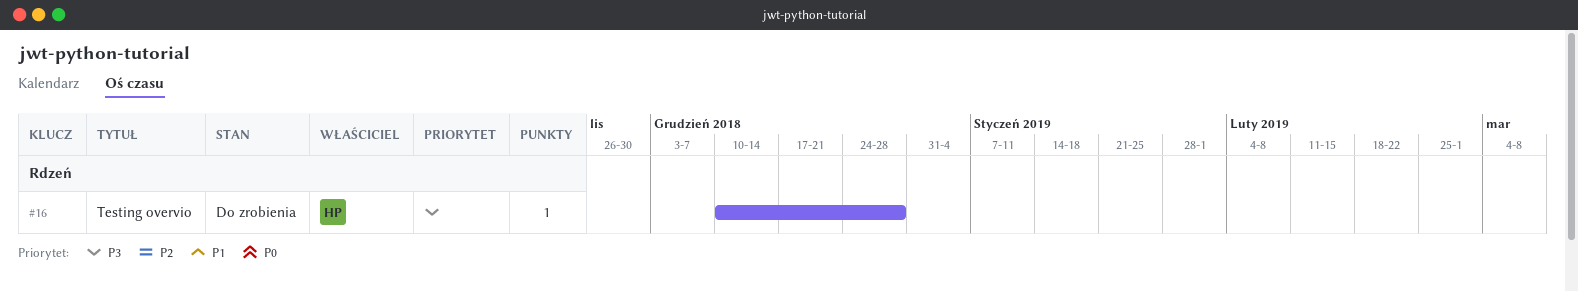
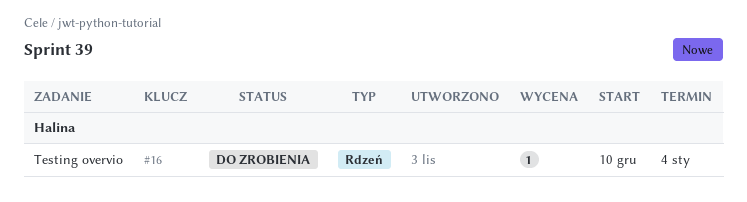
#16, due: Dec 28 -> Jan 4

